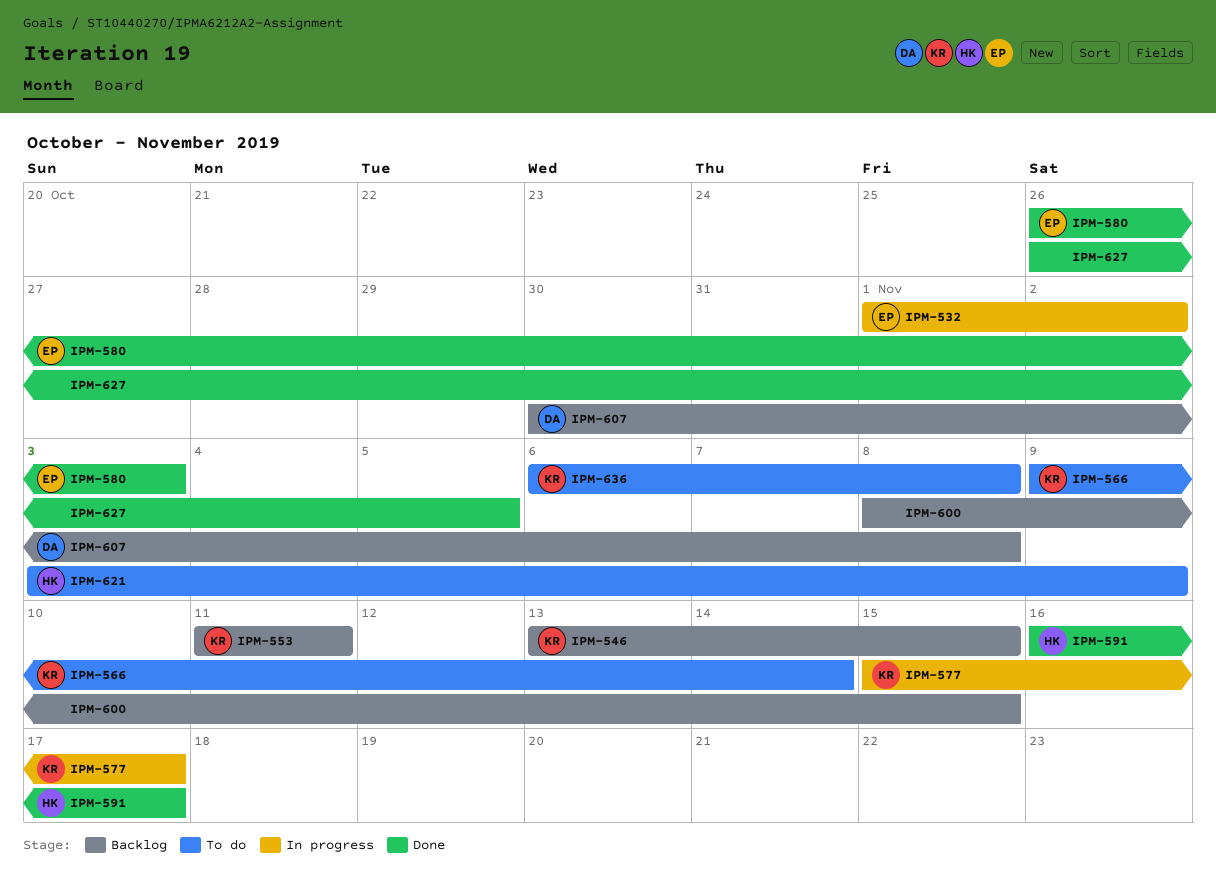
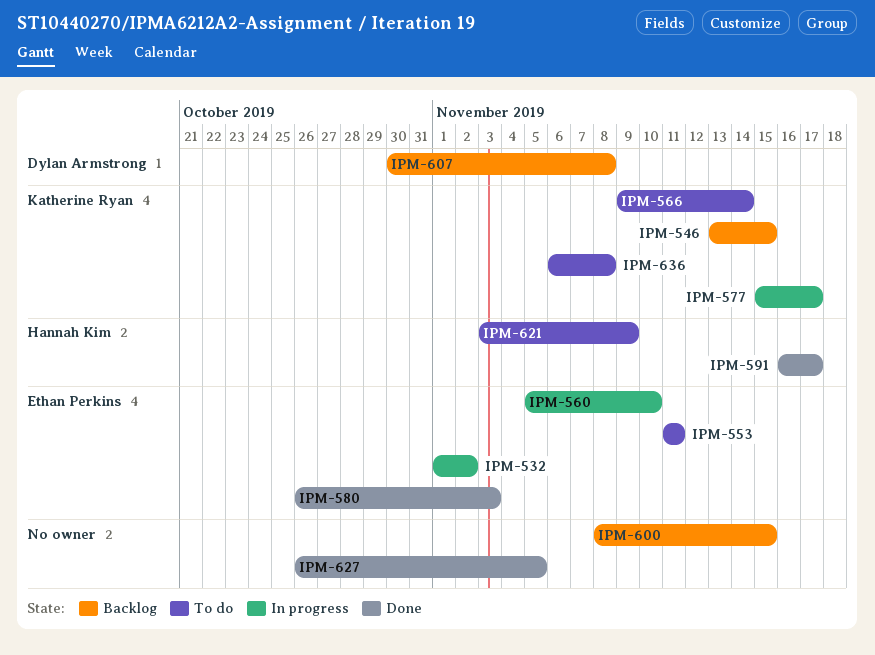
IPM-553, status: Backlog -> To do
IPM-553, owner: Katherine Ryan -> Ethan Perkins
IPM-560: none -> present

